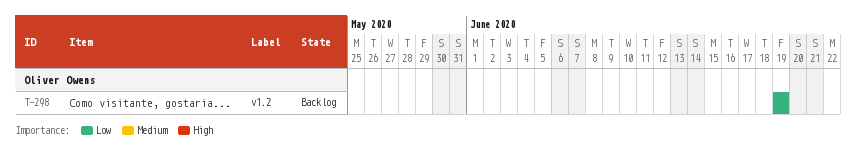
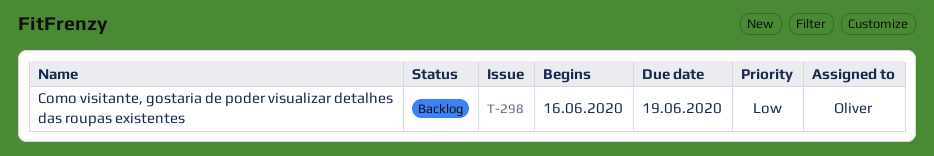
T-298, start: Jun 19 -> Jun 16

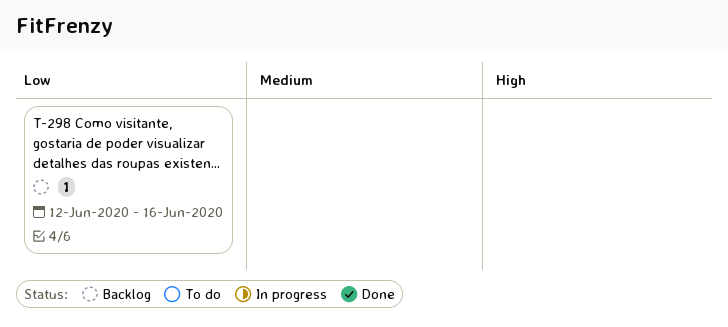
T-298, start: Jun 16 -> Jun 12
T-298, due: Jun 19 -> Jun 16

